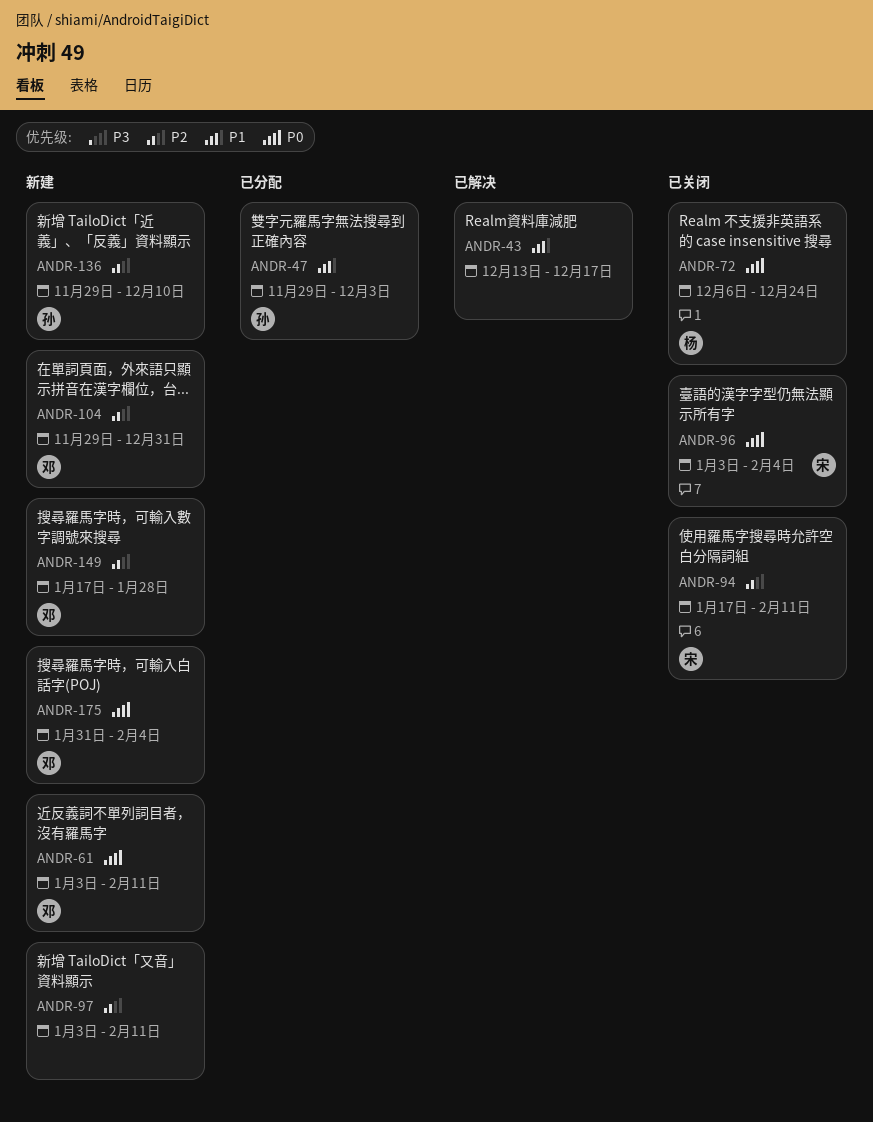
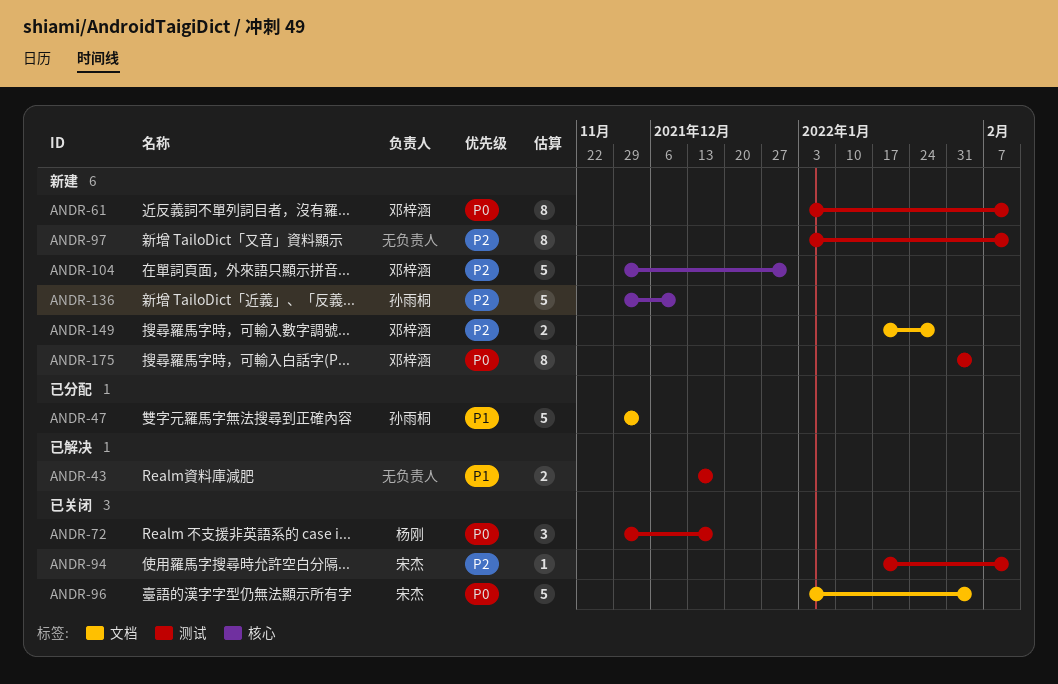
ANDR-72, start: Dec 6 -> Nov 29
ANDR-72, due: Dec 24 -> Dec 17

